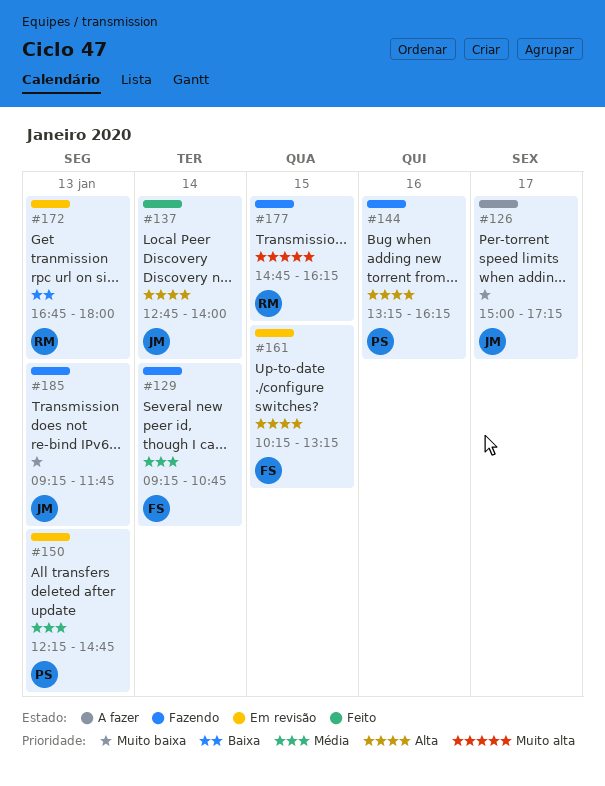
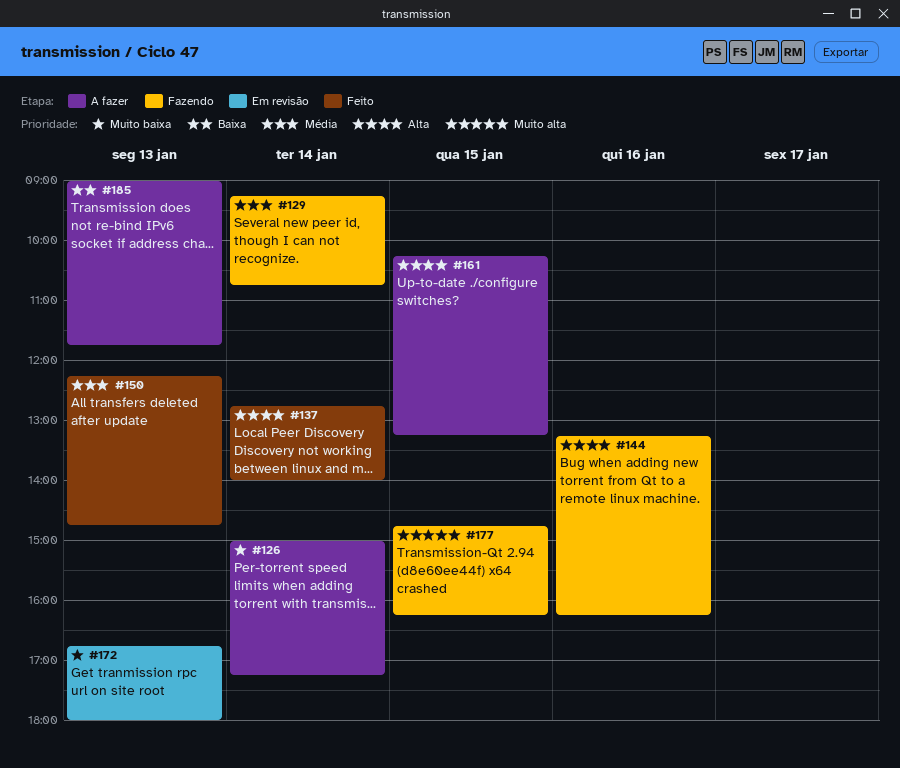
#126, day: Jan 17 -> Jan 14
#150, status: Em revisão -> Feito
#161, status: Em revisão -> A fazer
#172, priority: Baixa -> Muito baixa
#185, status: Fazendo -> A fazer
#185, priority: Muito baixa -> Baixa
#185, begins: 09:15 -> 09:00

